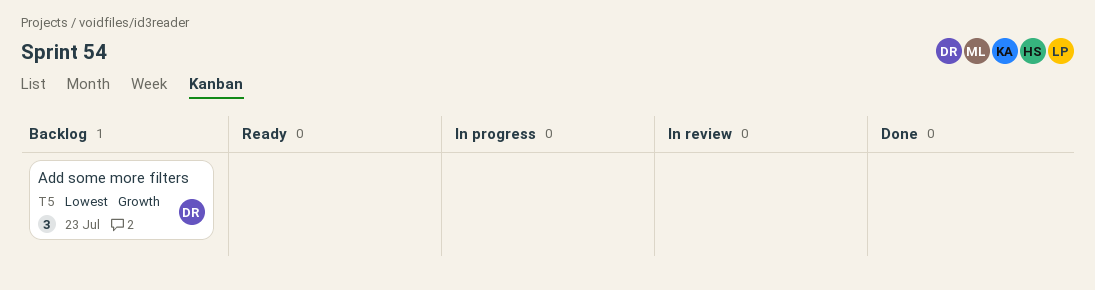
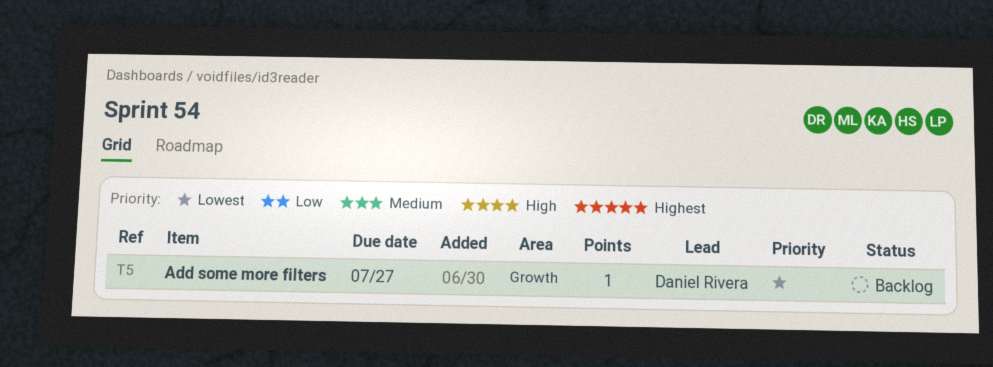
T5, estimate: 3 -> 1
T5, due: Jul 23 -> Jul 27

